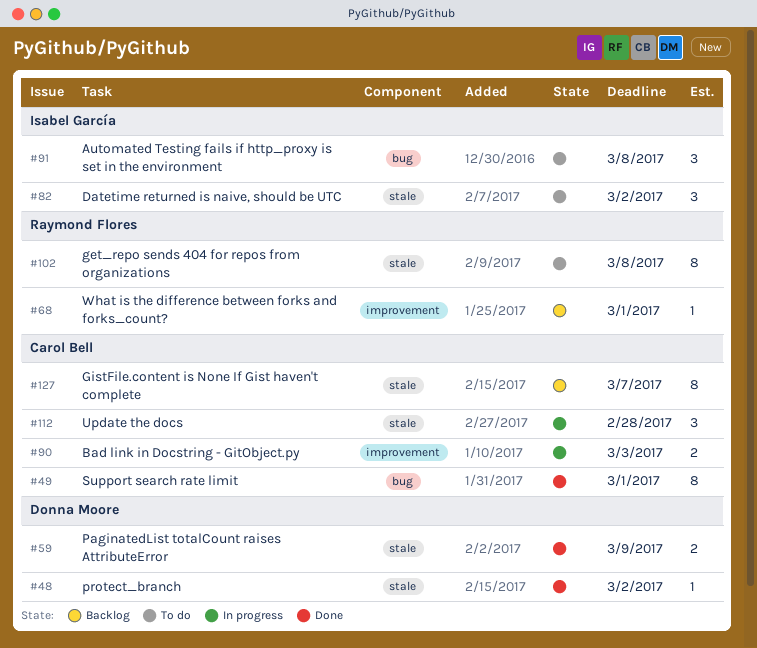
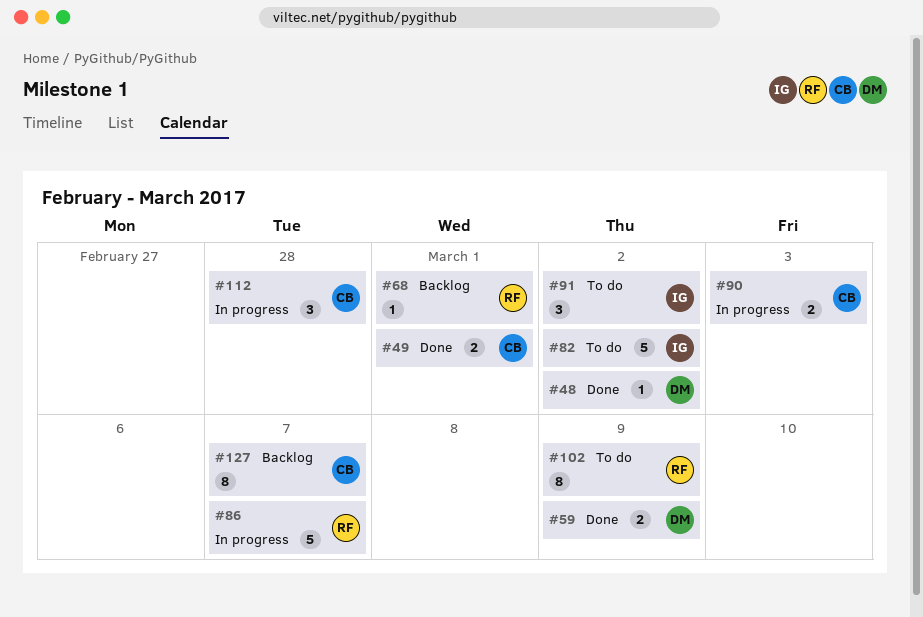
#49, estimate: 8 -> 2
#82, estimate: 3 -> 5
#86: none -> present
#91, due: Mar 8 -> Mar 2
#102, due: Mar 8 -> Mar 9

